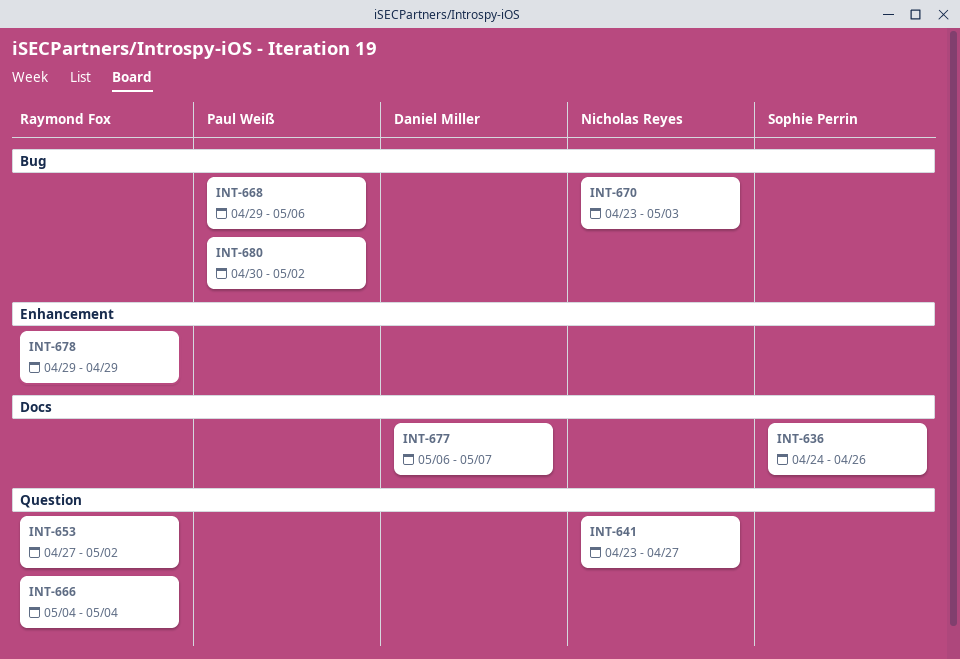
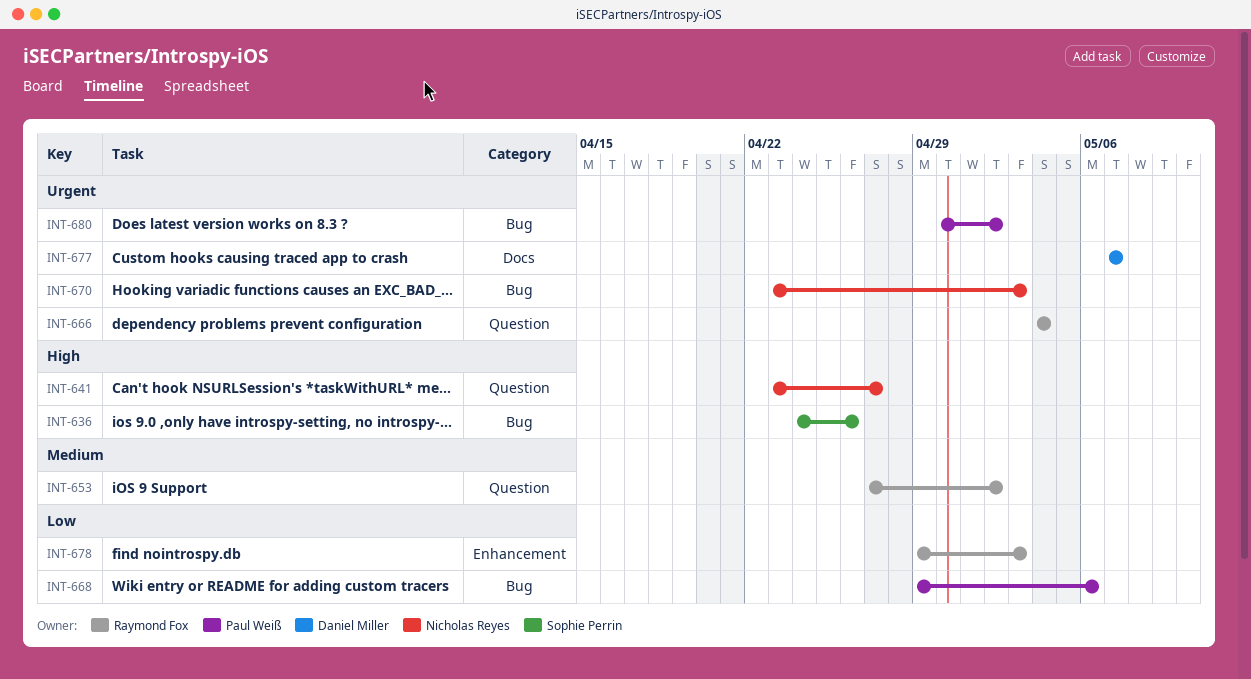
INT-636, label: Docs -> Bug
INT-677, start: May 6 -> May 7
INT-678, due: Apr 29 -> May 3

